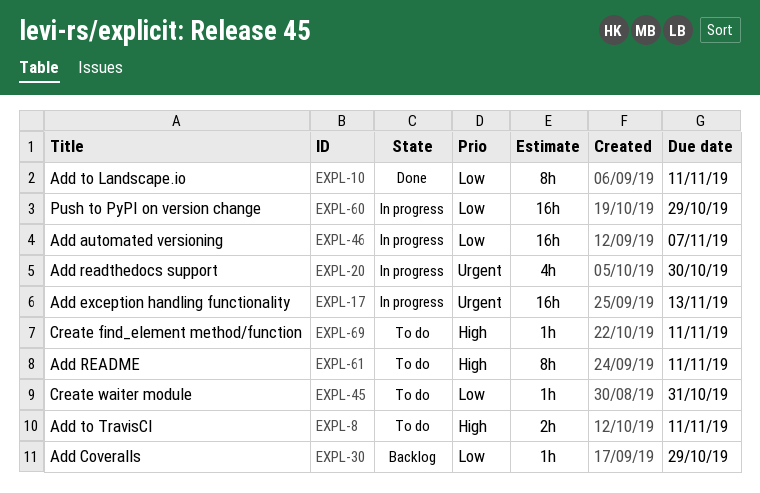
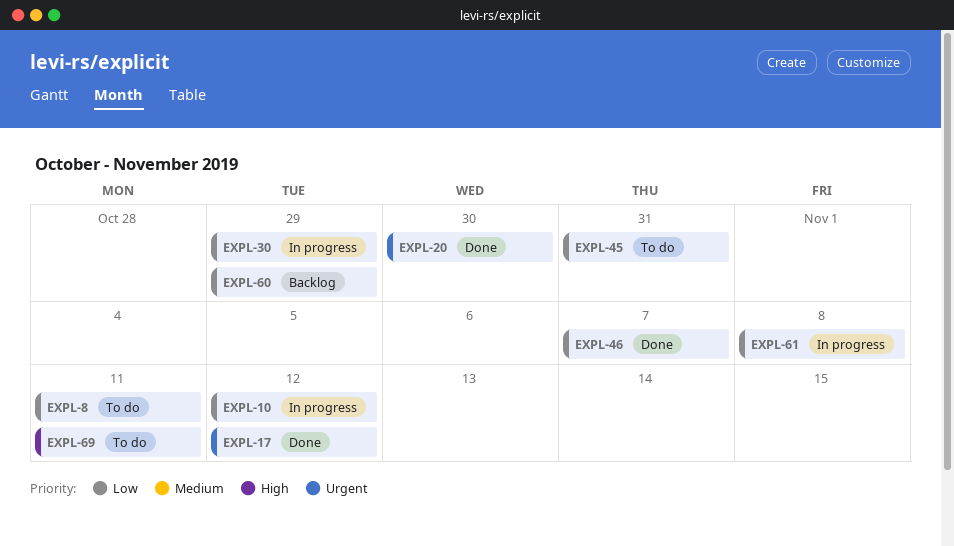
EXPL-8, priority: High -> Low
EXPL-10, status: Done -> In progress
EXPL-10, due: Nov 11 -> Nov 12
EXPL-17, status: In progress -> Done
EXPL-17, due: Nov 13 -> Nov 12
EXPL-20, status: In progress -> Done
EXPL-30, status: Backlog -> In progress
EXPL-46, status: In progress -> Done
EXPL-60, status: In progress -> Backlog
EXPL-61, status: To do -> In progress
EXPL-61, priority: High -> Low
EXPL-61, due: Nov 11 -> Nov 8

